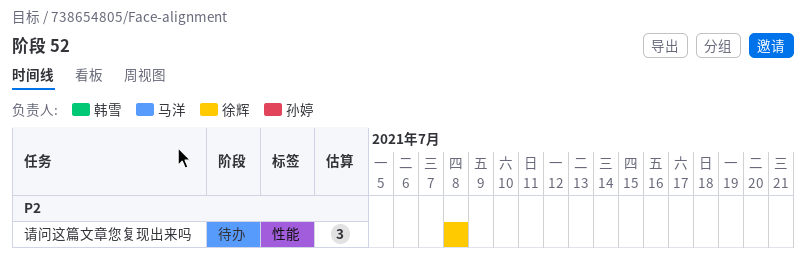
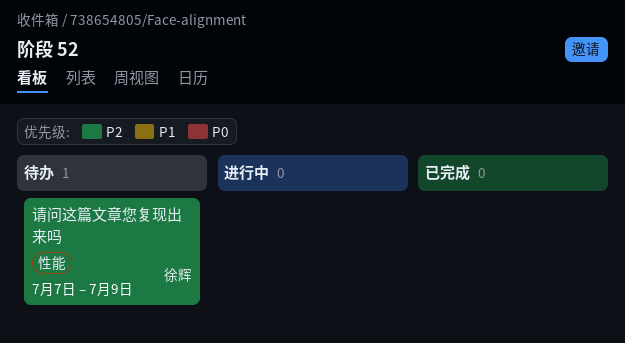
请问这篇文章您复现出来吗, start: Jul 8 -> Jul 7
请问这篇文章您复现出来吗, due: Jul 8 -> Jul 9

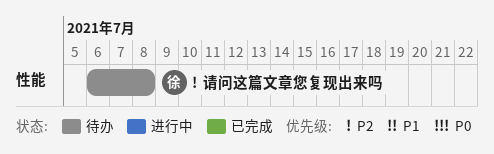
请问这篇文章您复现出来吗, start: Jul 7 -> Jul 6
请问这篇文章您复现出来吗, due: Jul 9 -> Jul 8

